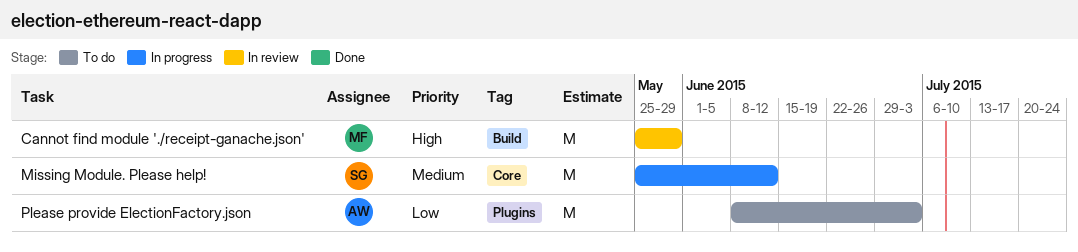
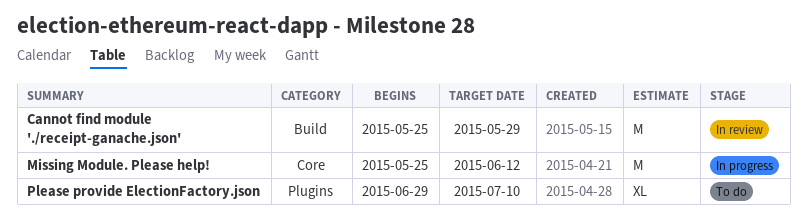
Please provide ElectionFactory.json, estimate: M -> XL
Please provide ElectionFactory.json, start: Jun 8 -> Jun 29
Please provide ElectionFactory.json, due: Jul 3 -> Jul 10

